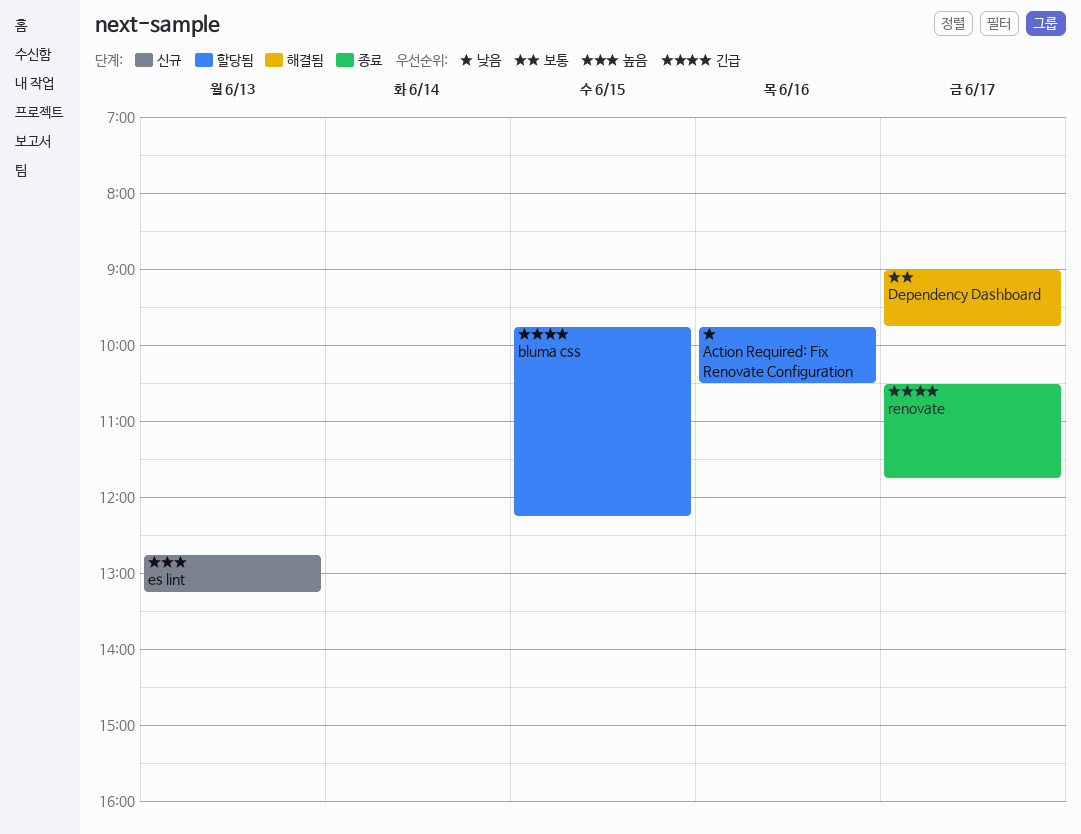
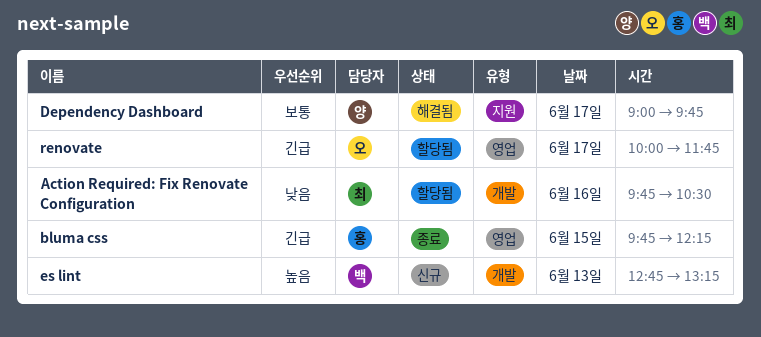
bluma css, status: 할당됨 -> 종료
renovate, status: 종료 -> 할당됨
renovate, begins: 10:30 -> 10:00

